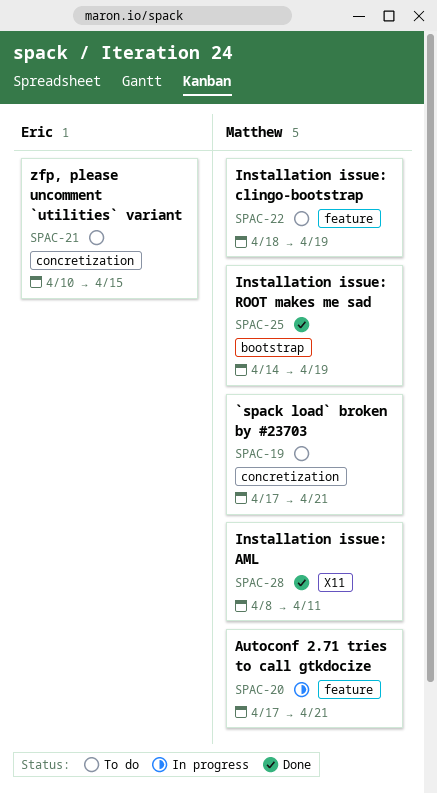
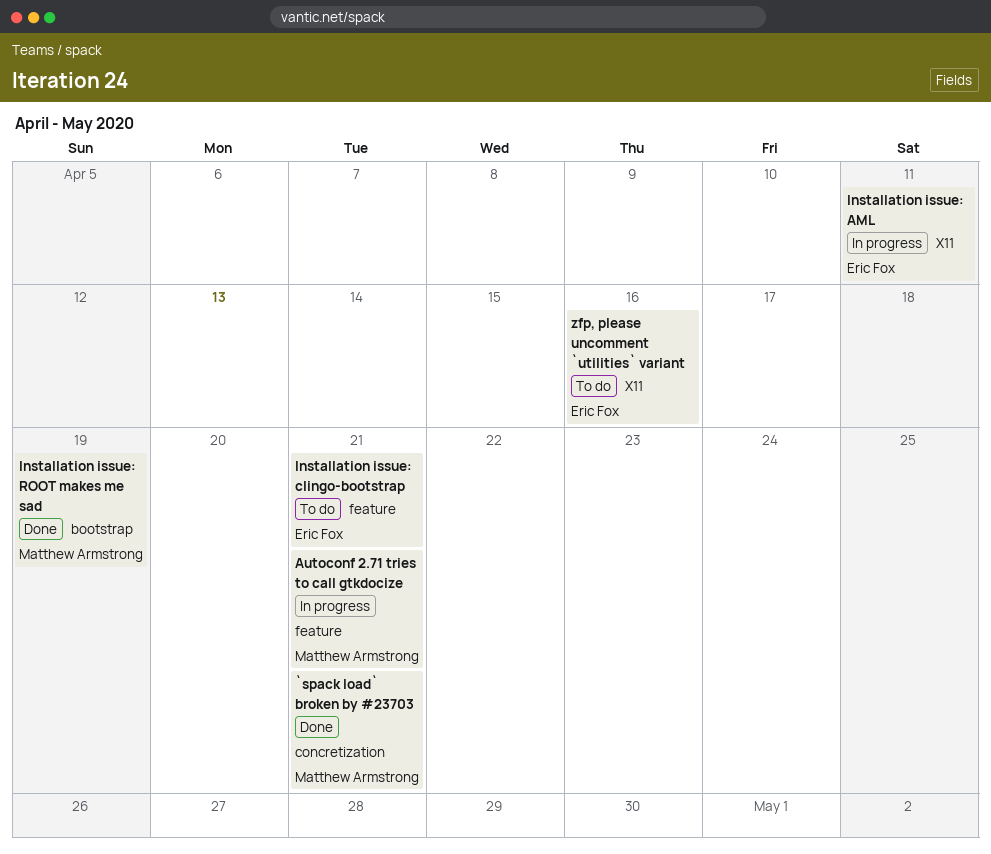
`spack load` broken by #23703, status: To do -> Done
Installation issue: AML, status: Done -> In progress
Installation issue: AML, owner: Matthew Armstrong -> Eric Fox
Installation issue: clingo-bootstrap, owner: Matthew Armstrong -> Eric Fox
Installation issue: clingo-bootstrap, due: Apr 19 -> Apr 21
zfp, please uncomment `utilities` variant, label: concretization -> X11
zfp, please uncomment `utilities` variant, due: Apr 15 -> Apr 16

